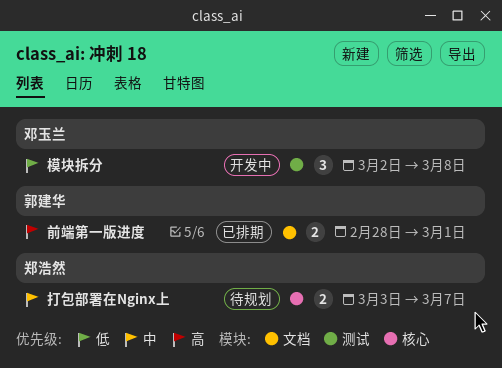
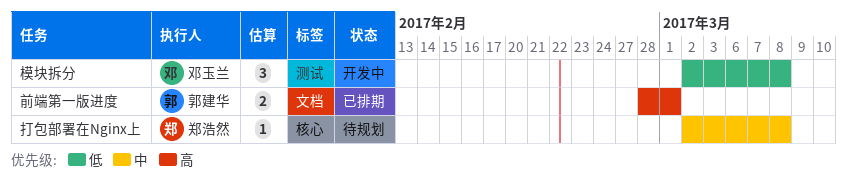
打包部署在Nginx上, estimate: 2 -> 1
打包部署在Nginx上, start: Mar 3 -> Mar 2
打包部署在Nginx上, due: Mar 7 -> Mar 8

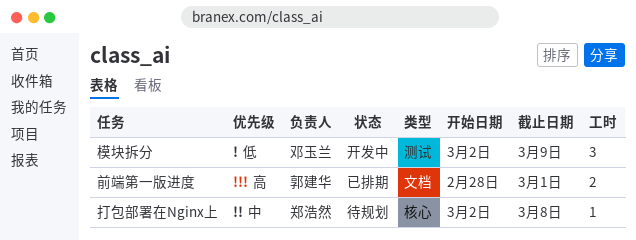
模块拆分, due: Mar 8 -> Mar 9

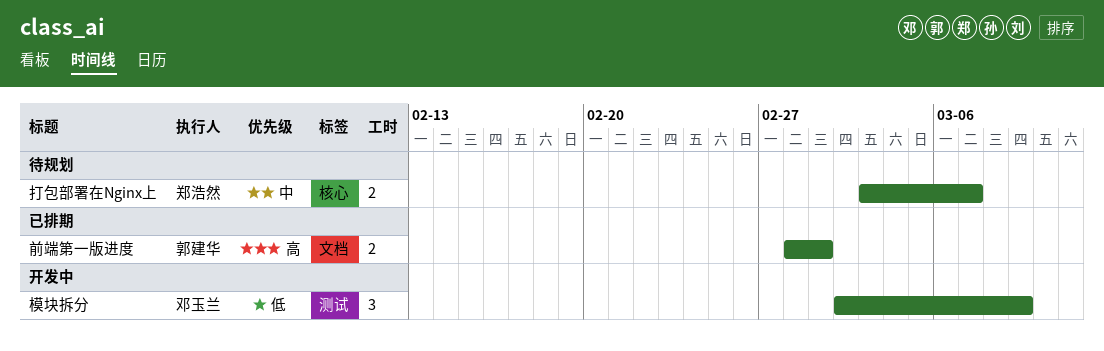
打包部署在Nginx上, estimate: 1 -> 2
打包部署在Nginx上, start: Mar 2 -> Mar 3
打包部署在Nginx上, due: Mar 8 -> Mar 7

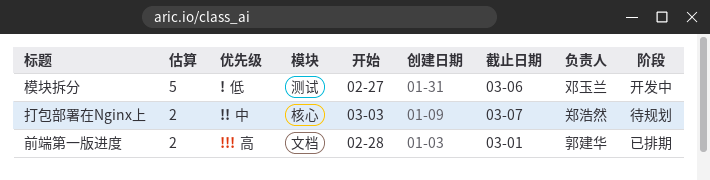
模块拆分, estimate: 3 -> 5
模块拆分, start: Mar 2 -> Feb 27
模块拆分, due: Mar 9 -> Mar 6

